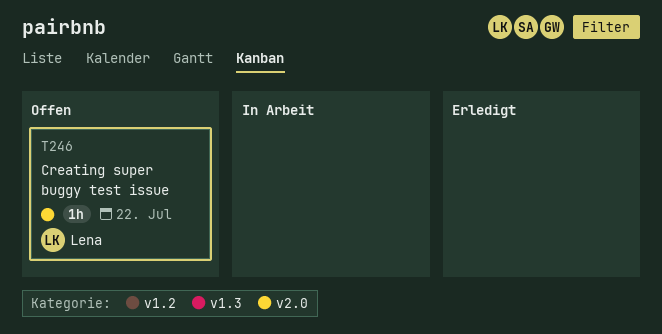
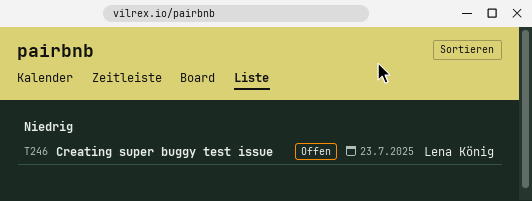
T246, due: Jul 22 -> Jul 23

